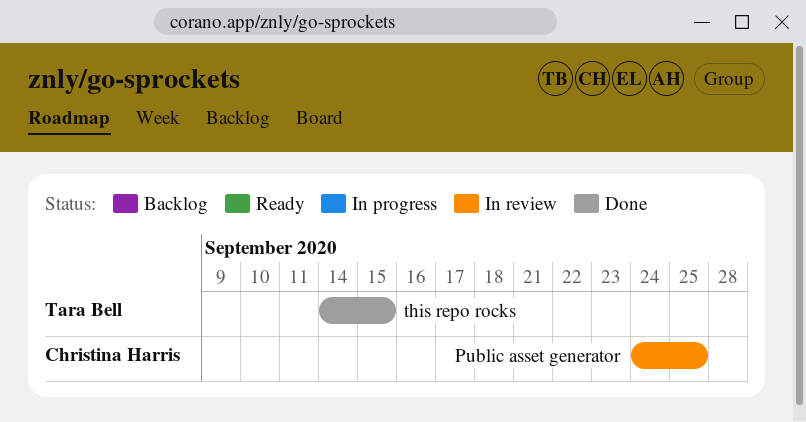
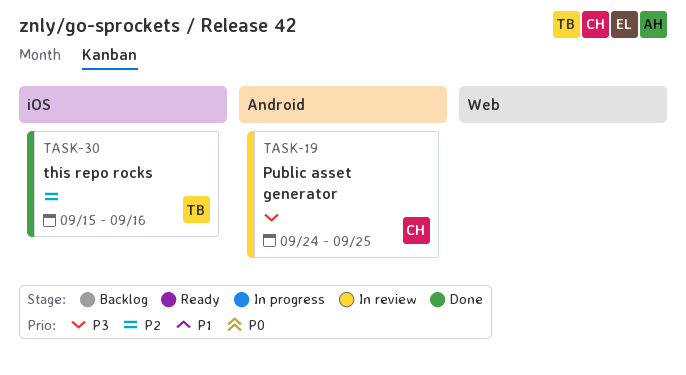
this repo rocks, start: Sep 14 -> Sep 15
this repo rocks, due: Sep 15 -> Sep 16

